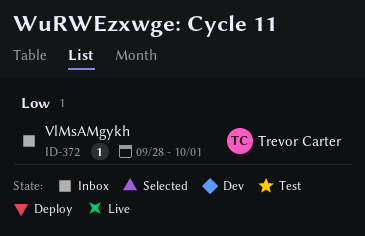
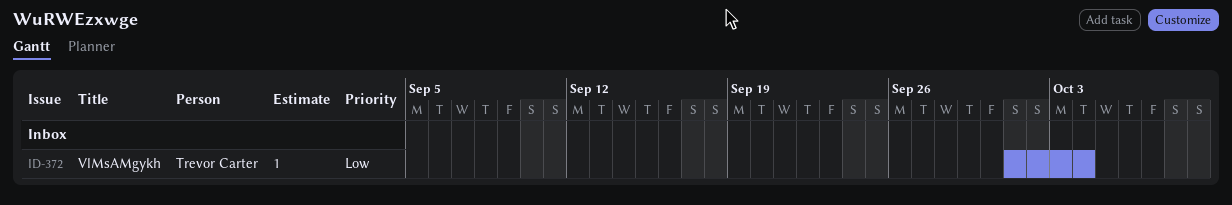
ID-372, start: Sep 28 -> Oct 1
ID-372, due: Oct 1 -> Oct 4

